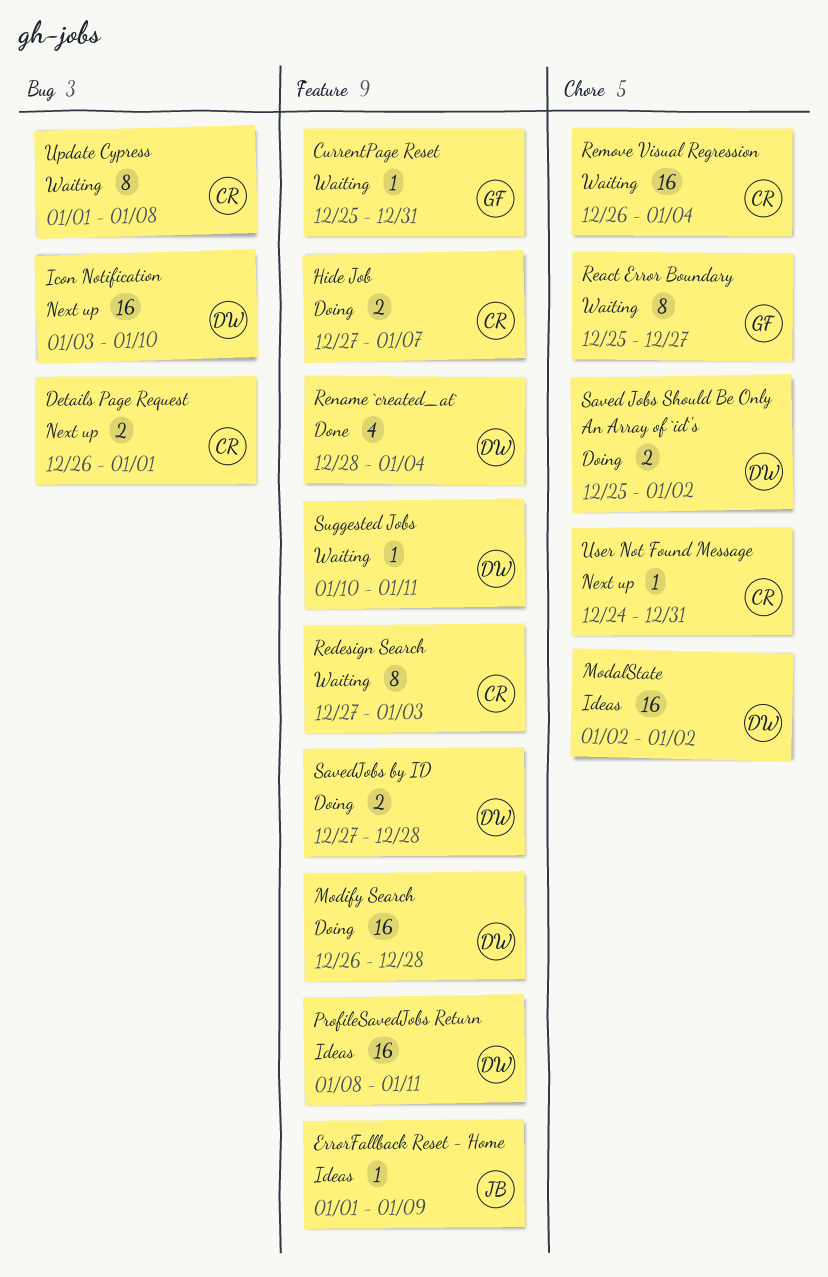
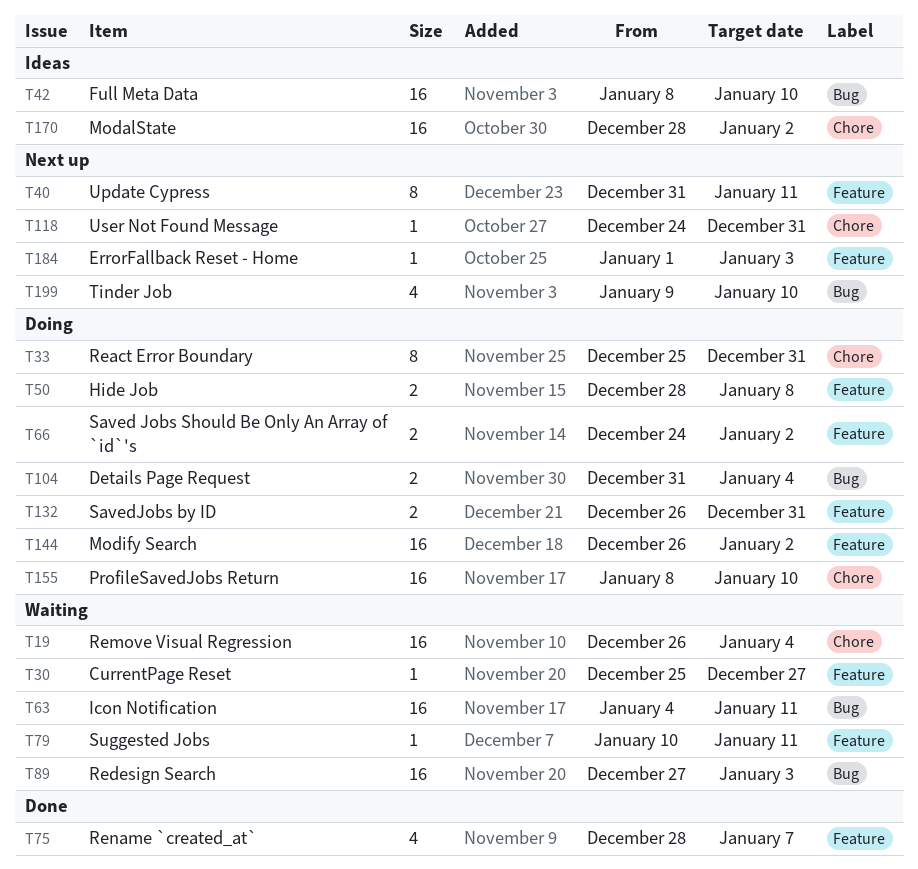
CurrentPage Reset, due: Dec 31 -> Dec 27
Details Page Request, status: Next up -> Doing
Details Page Request, start: Dec 26 -> Dec 31
Details Page Request, due: Jan 1 -> Jan 4
ErrorFallback Reset - Home, status: Ideas -> Next up
ErrorFallback Reset - Home, due: Jan 9 -> Jan 3
Full Meta Data: none -> present
Hide Job, start: Dec 27 -> Dec 28
Hide Job, due: Jan 7 -> Jan 8
Icon Notification, status: Next up -> Waiting
Icon Notification, start: Jan 3 -> Jan 4
Icon Notification, due: Jan 10 -> Jan 11
ModalState, start: Jan 2 -> Dec 28
Modify Search, due: Dec 28 -> Jan 2
ProfileSavedJobs Return, status: Ideas -> Doing
ProfileSavedJobs Return, label: Feature -> Chore
ProfileSavedJobs Return, due: Jan 11 -> Jan 10
React Error Boundary, status: Waiting -> Doing
React Error Boundary, due: Dec 27 -> Dec 31
Redesign Search, label: Feature -> Bug
Redesign Search, estimate: 8 -> 16
Rename `created_at`, due: Jan 4 -> Jan 7
Saved Jobs Should Be Only An Array of `id`'s, label: Chore -> Feature
Saved Jobs Should Be Only An Array of `id`'s, start: Dec 25 -> Dec 24
SavedJobs by ID, start: Dec 27 -> Dec 26
SavedJobs by ID, due: Dec 28 -> Dec 31
Tinder Job: none -> present
Update Cypress, status: Waiting -> Next up
Update Cypress, label: Bug -> Feature
Update Cypress, start: Jan 1 -> Dec 31
Update Cypress, due: Jan 8 -> Jan 11

